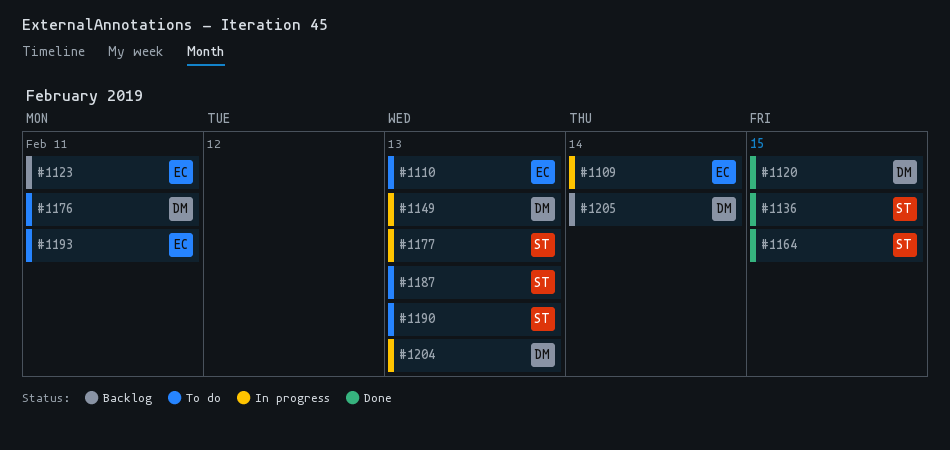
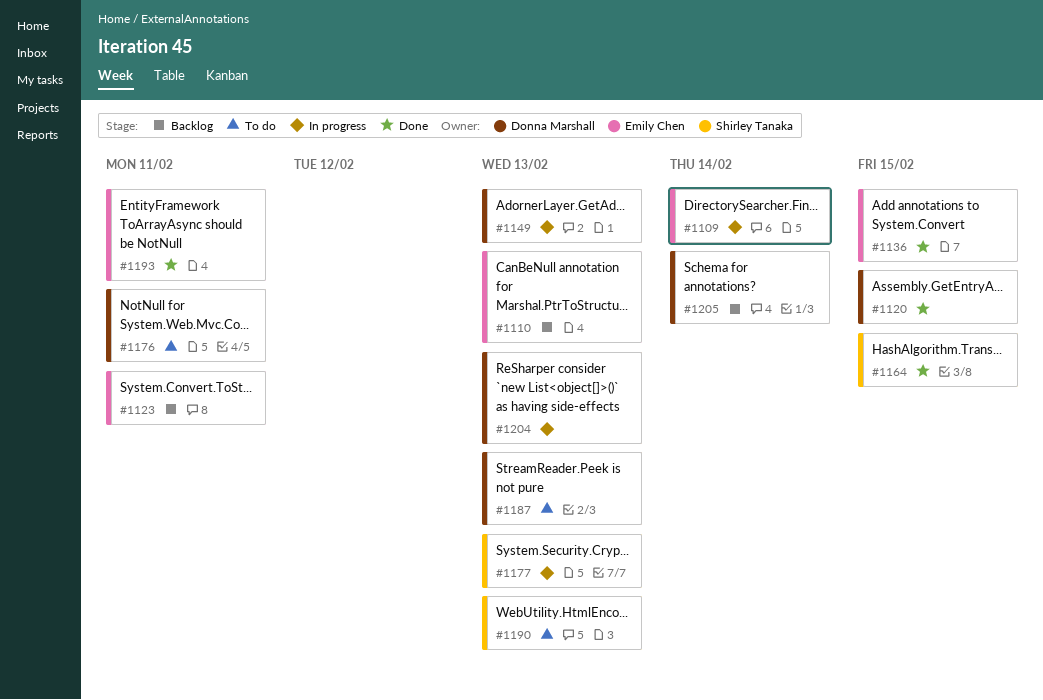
#1110, status: To do -> Backlog
#1136, owner: Shirley Tanaka -> Emily Chen
#1187, owner: Shirley Tanaka -> Donna Marshall
#1193, status: To do -> Done

